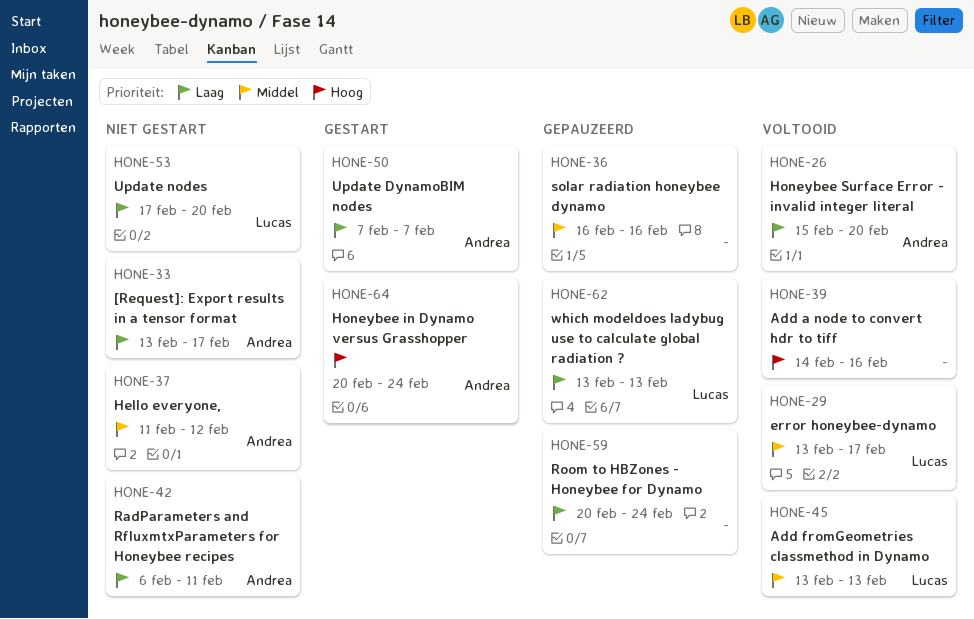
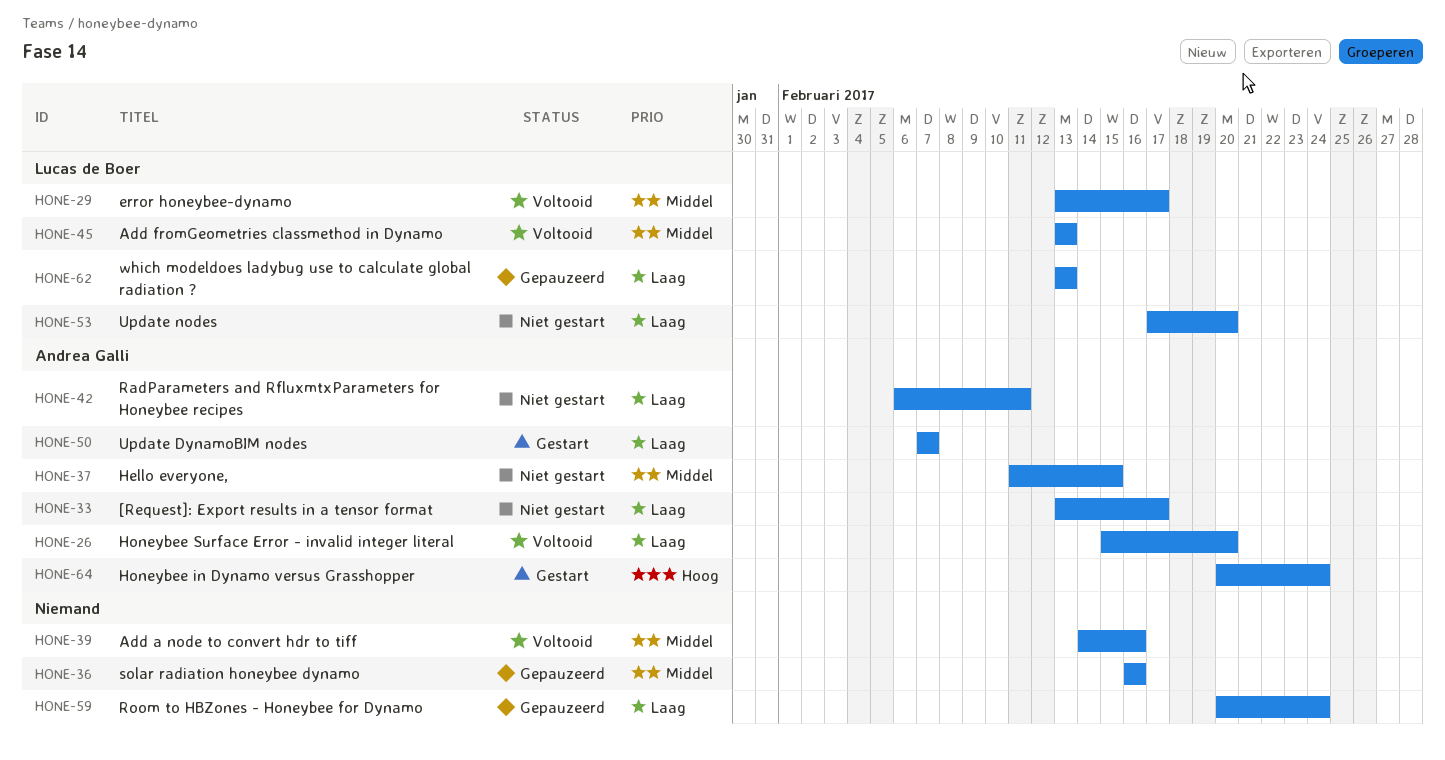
HONE-37, due: Feb 12 -> Feb 15
HONE-39, priority: Hoog -> Middel

